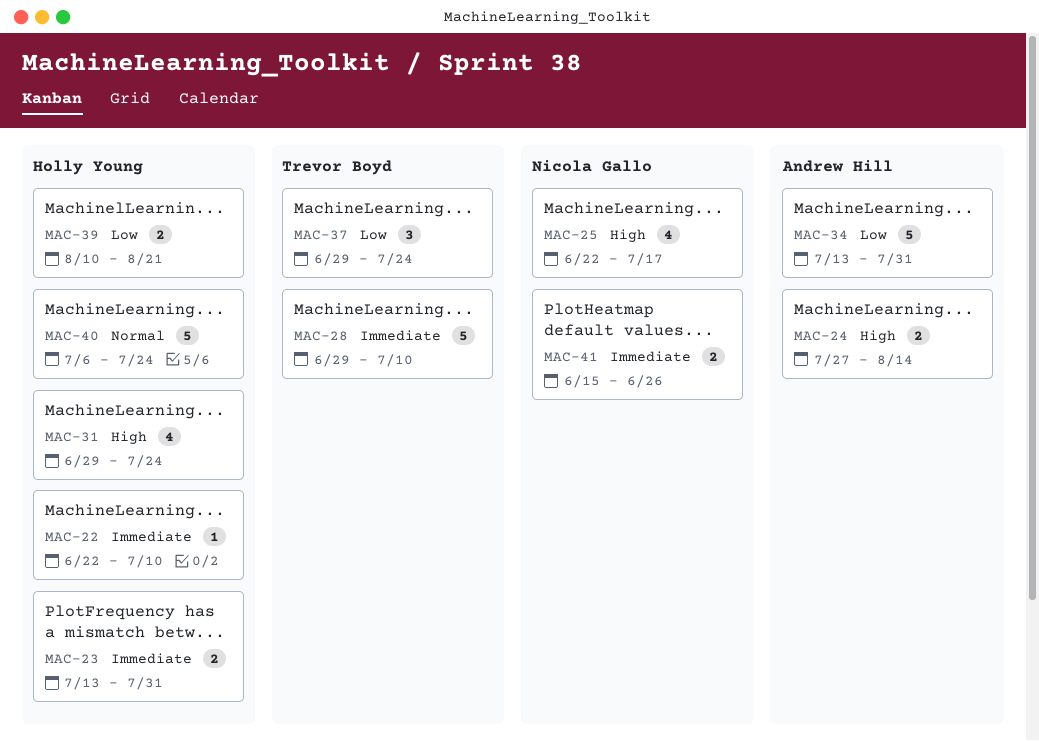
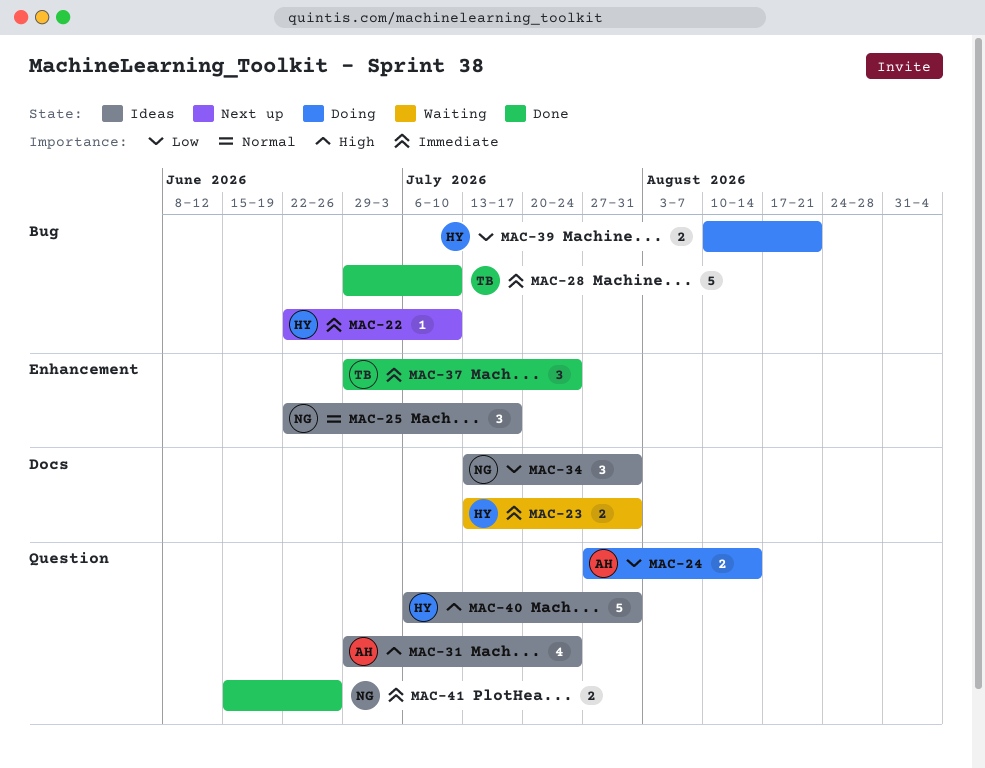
MAC-24, priority: High -> Low
MAC-25, priority: High -> Normal
MAC-25, estimate: 4 -> 3
MAC-31, owner: Holly Young -> Andrew Hill
MAC-34, owner: Andrew Hill -> Nicola Gallo
MAC-34, estimate: 5 -> 3
MAC-37, priority: Low -> Immediate
MAC-40, priority: Normal -> High
MAC-40, due: Jul 24 -> Jul 31

